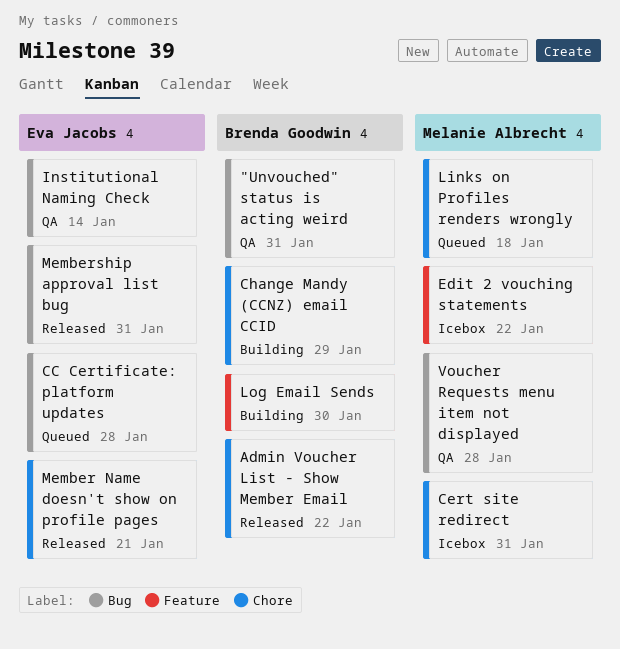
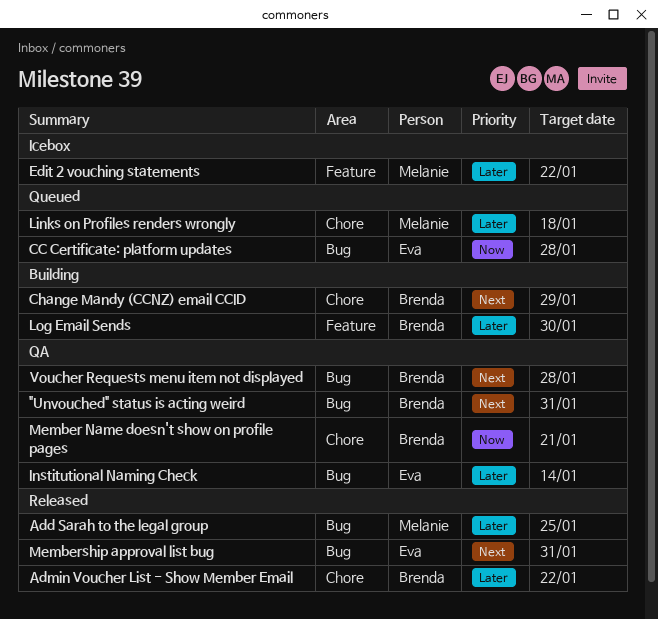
Add Sarah to the legal group: none -> present
Cert site redirect: present -> none
Member Name doesn't show on profile pages, status: Released -> QA
Member Name doesn't show on profile pages, owner: Eva Jacobs -> Brenda Goodwin
Voucher Requests menu item not displayed, owner: Melanie Albrecht -> Brenda Goodwin

